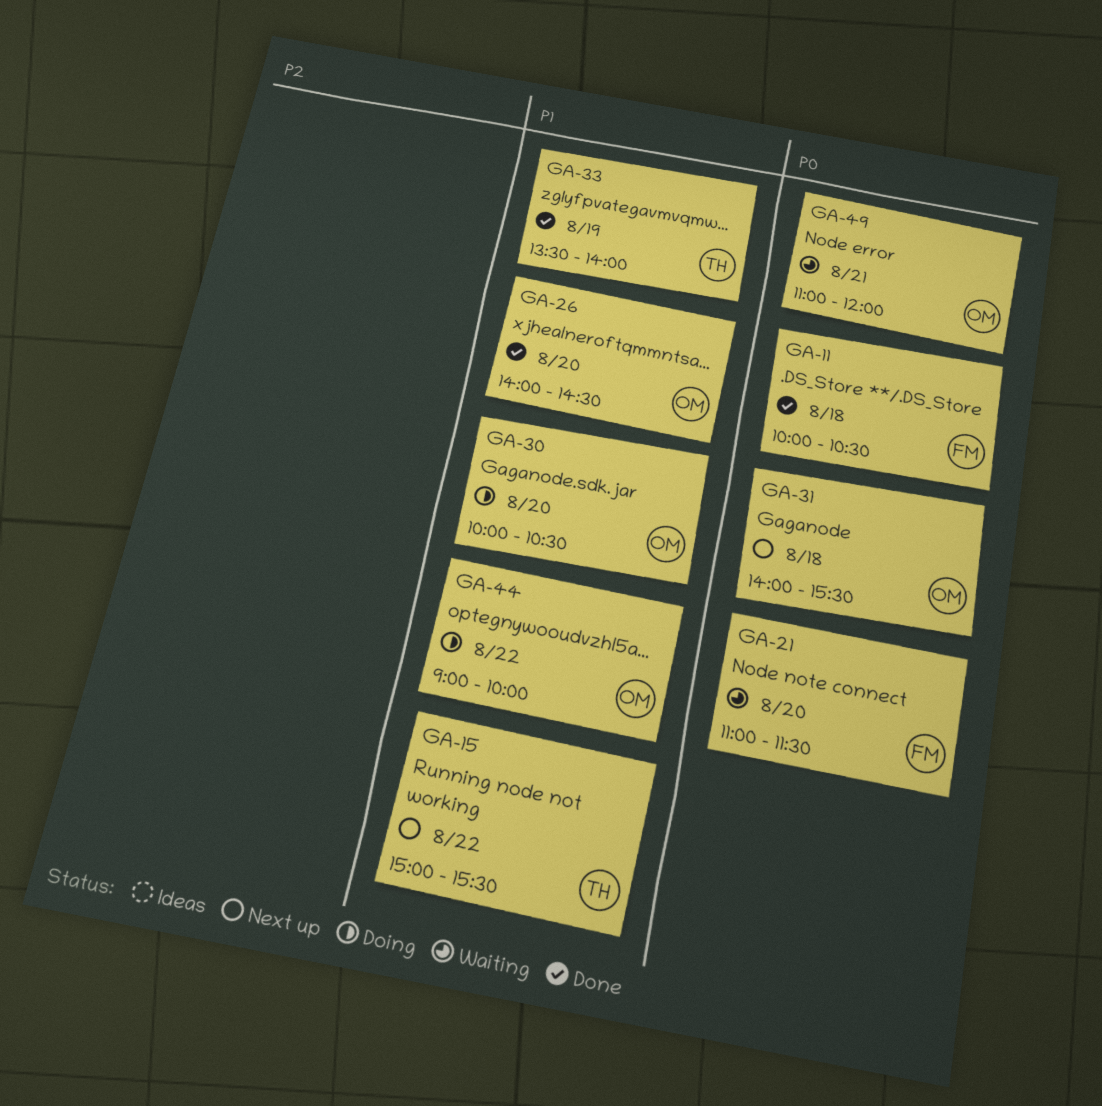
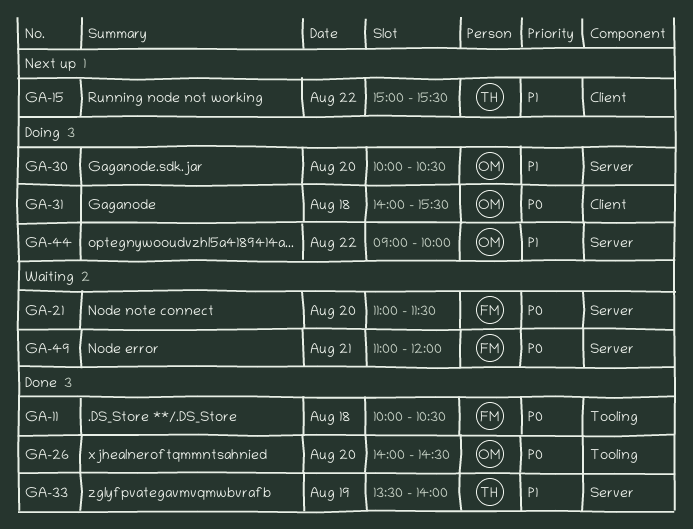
GA-26, priority: P1 -> P0
GA-31, status: Next up -> Doing
GA-49, owner: OM -> FM

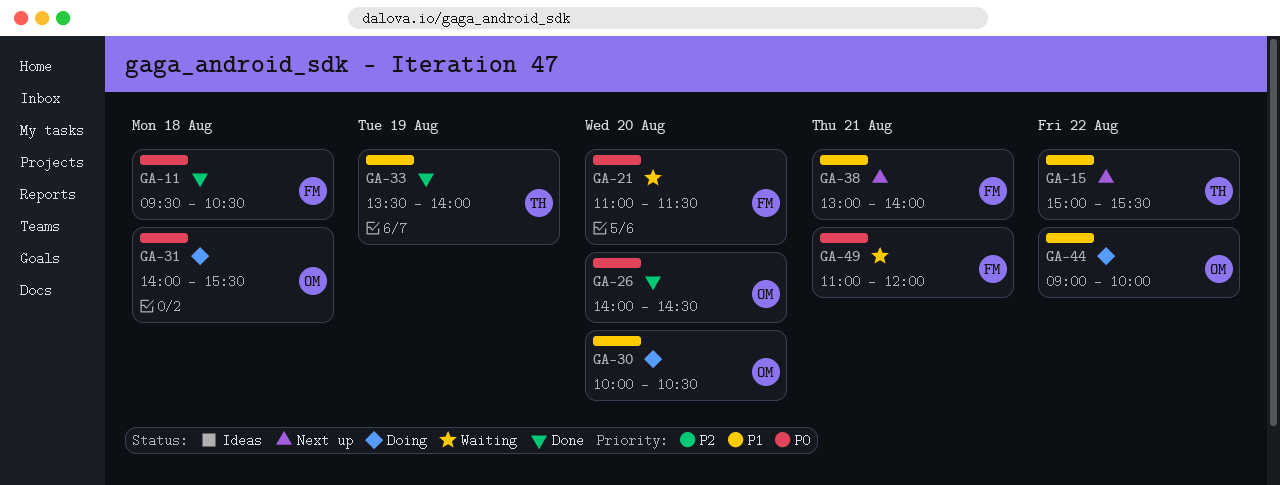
GA-11, begins: 10:00 -> 09:30
GA-38: none -> present

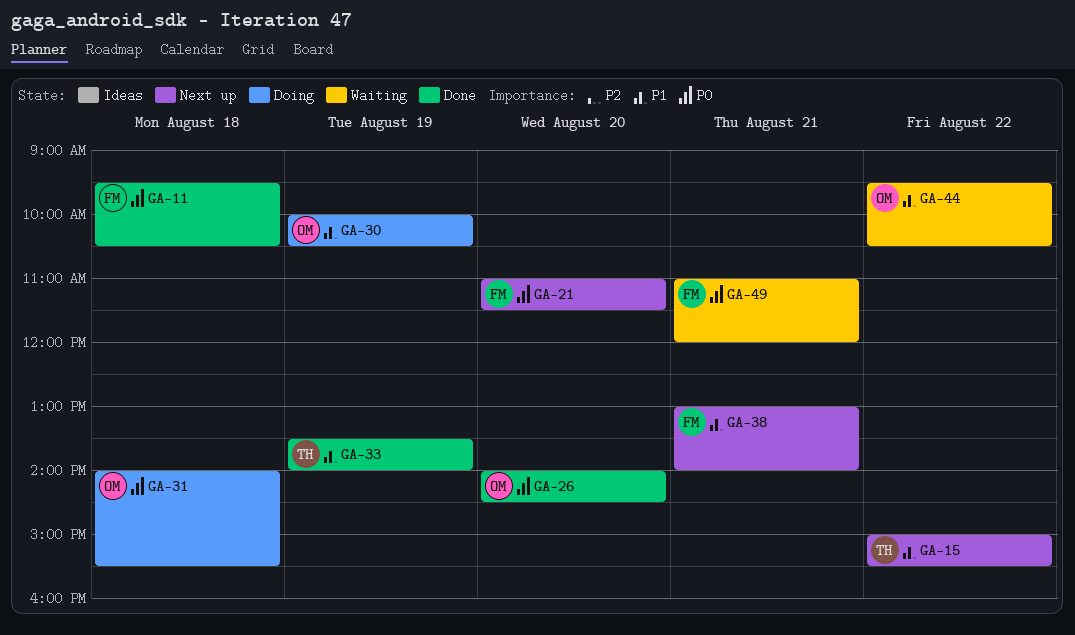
GA-21, status: Waiting -> Next up
GA-30, day: Aug 20 -> Aug 19
GA-44, status: Doing -> Waiting
GA-44, begins: 09:00 -> 09:30
GA-44, ends: 10:00 -> 10:30

